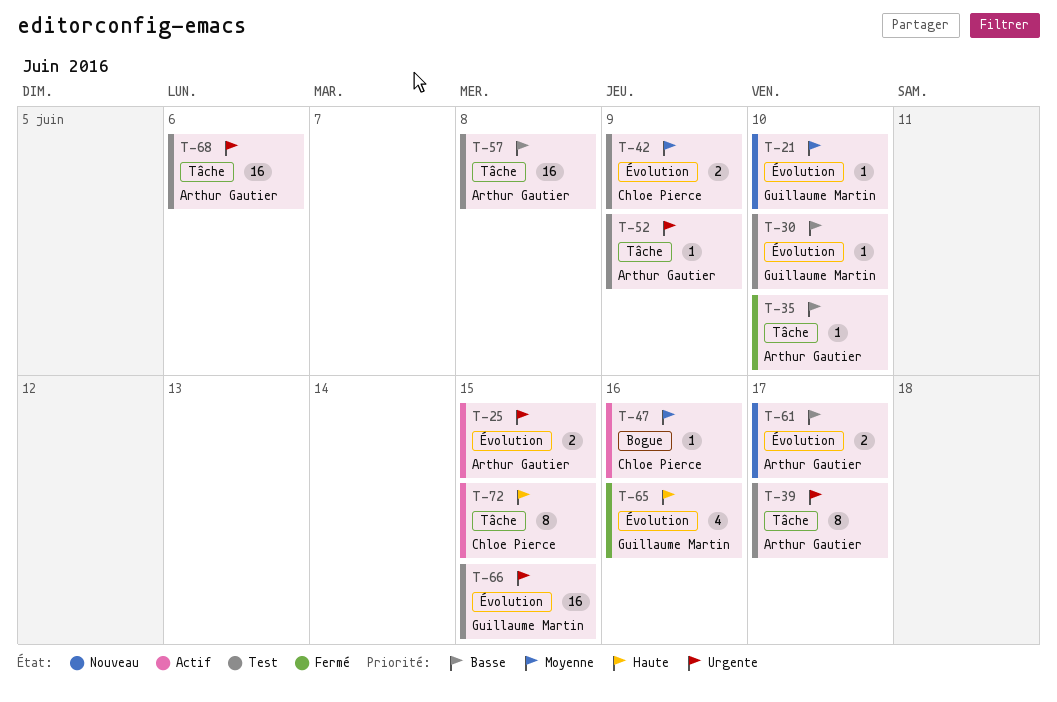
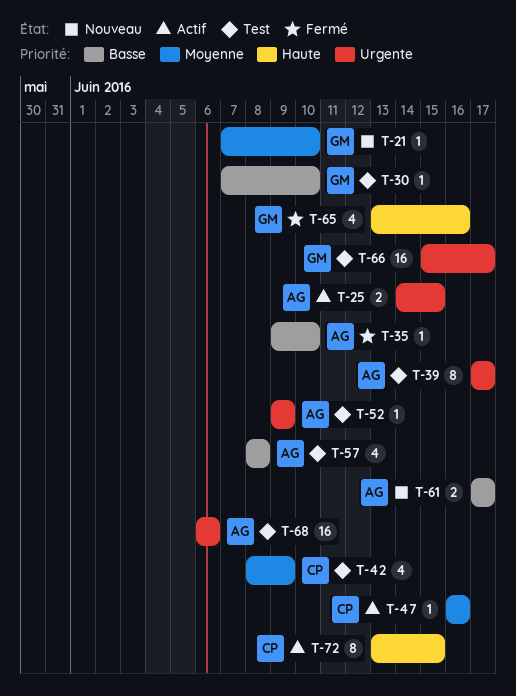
T-42, estimate: 2 -> 4
T-57, estimate: 16 -> 4
T-66, due: Jun 15 -> Jun 17

